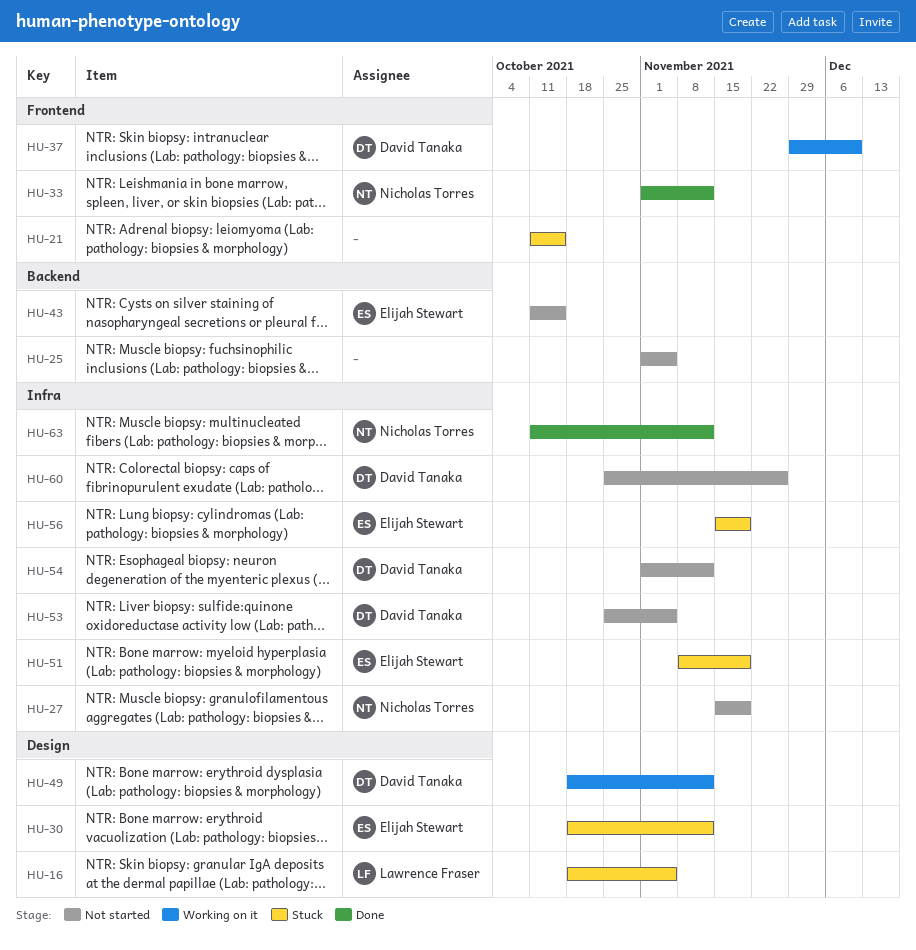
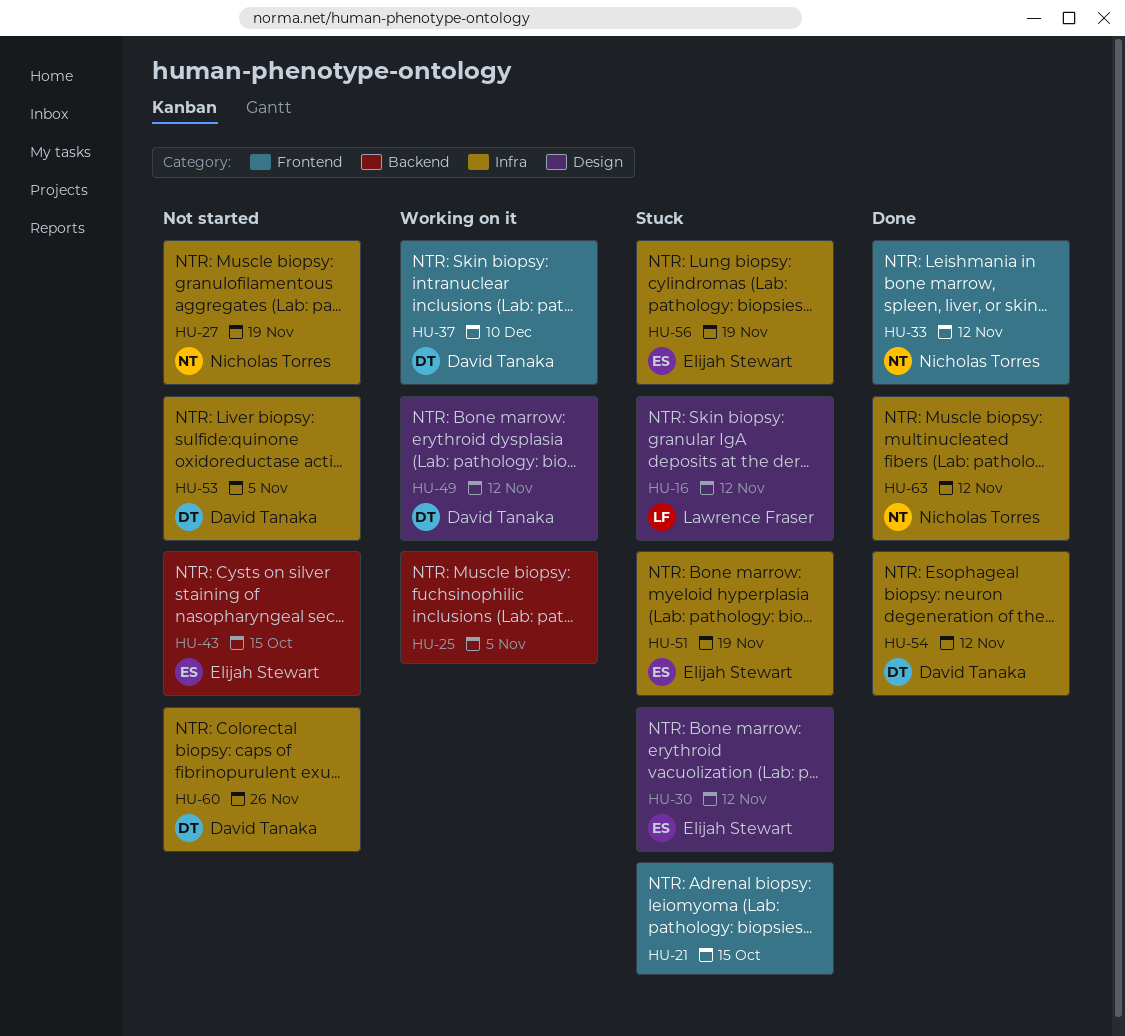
HU-16, due: Nov 5 -> Nov 12
HU-25, status: Not started -> Working on it
HU-54, status: Not started -> Done

